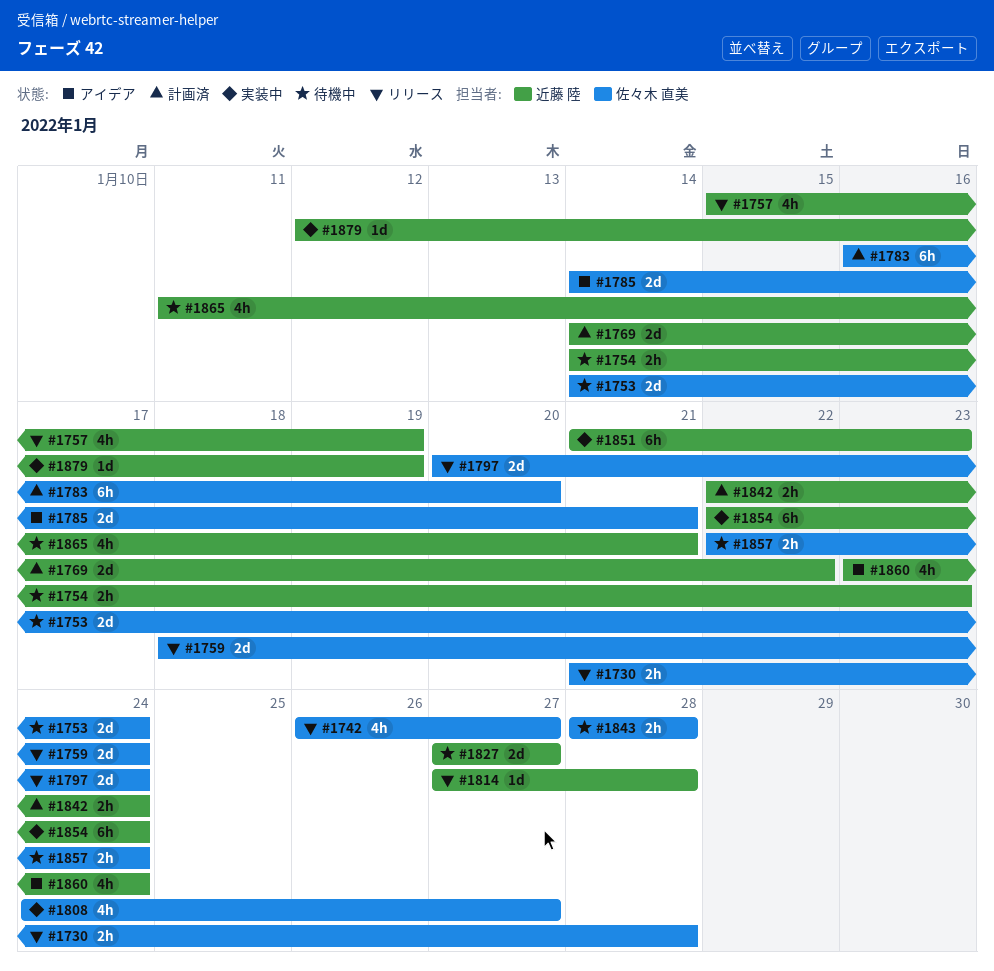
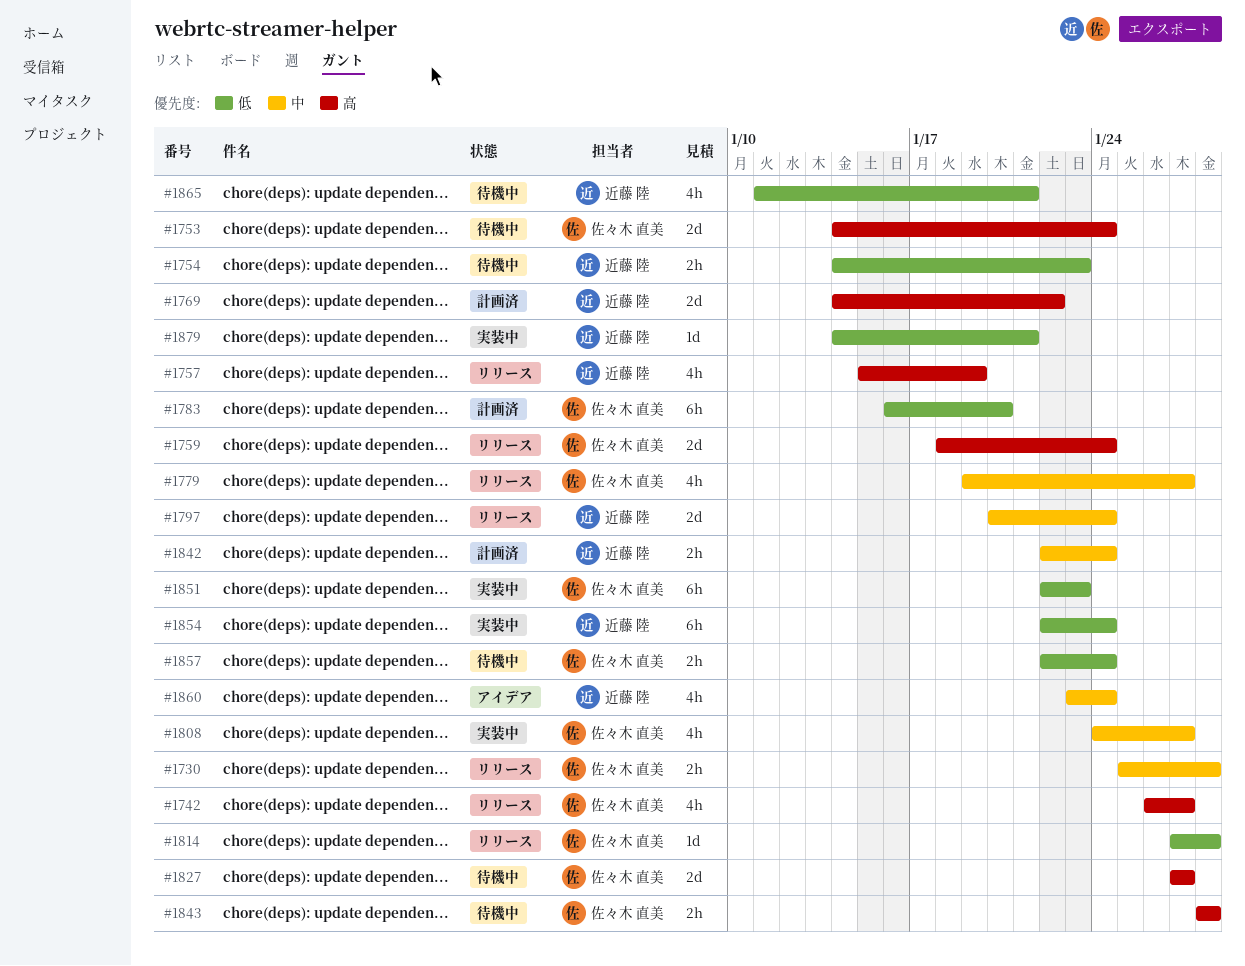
#1730, start: Jan 21 -> Jan 25
#1779: none -> present
#1785: present -> none
#1797, owner: 佐々木 直美 -> 近藤 陸
#1814, owner: 近藤 陸 -> 佐々木 直美
#1827, owner: 近藤 陸 -> 佐々木 直美
#1851, owner: 近藤 陸 -> 佐々木 直美
#1851, start: Jan 21 -> Jan 22
#1879, start: Jan 12 -> Jan 14
#1879, due: Jan 19 -> Jan 21

